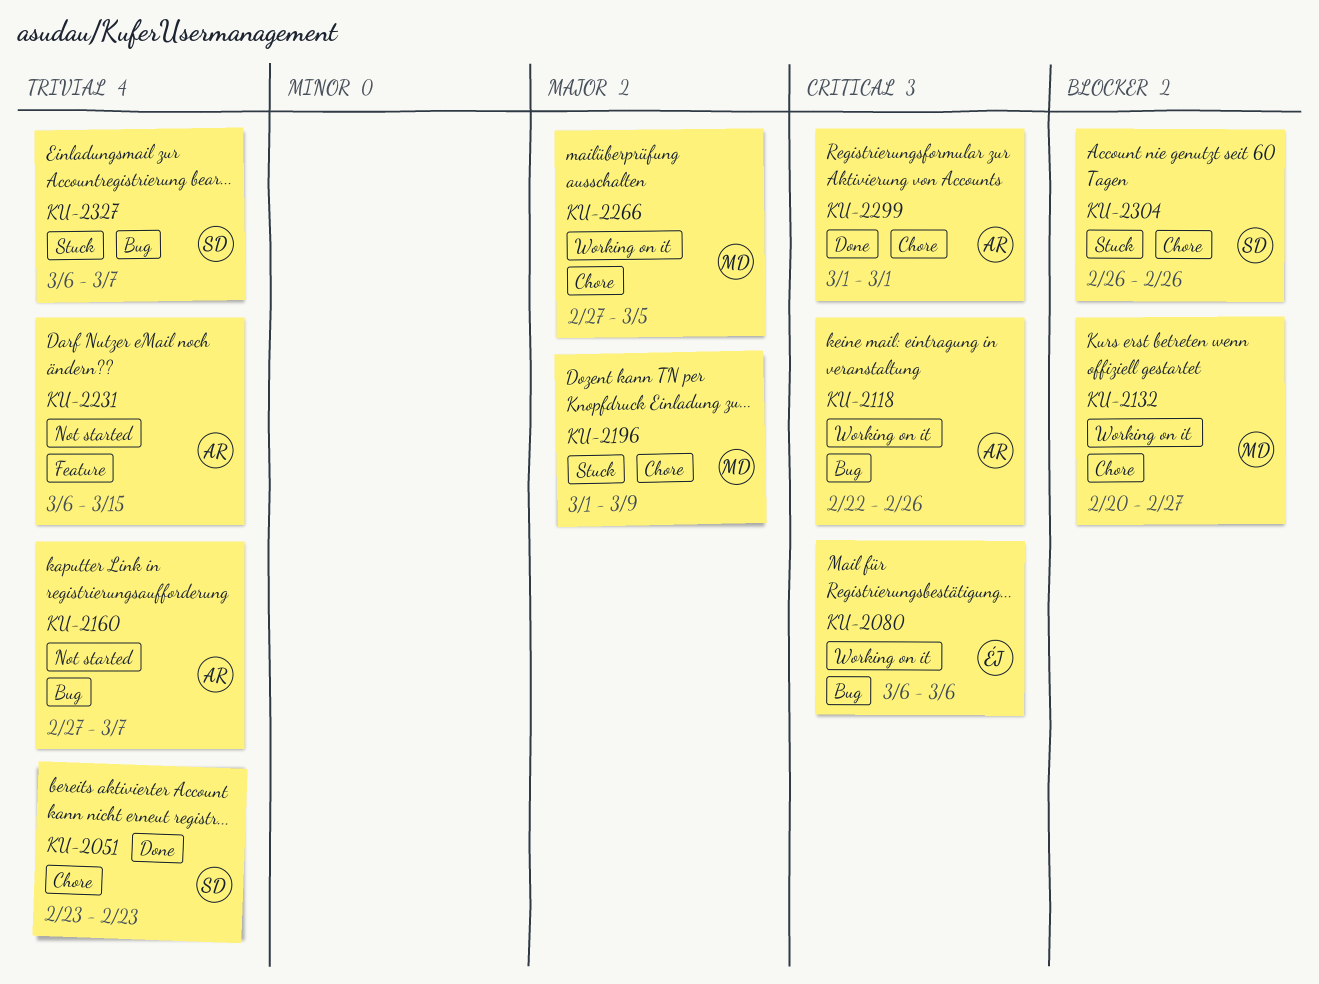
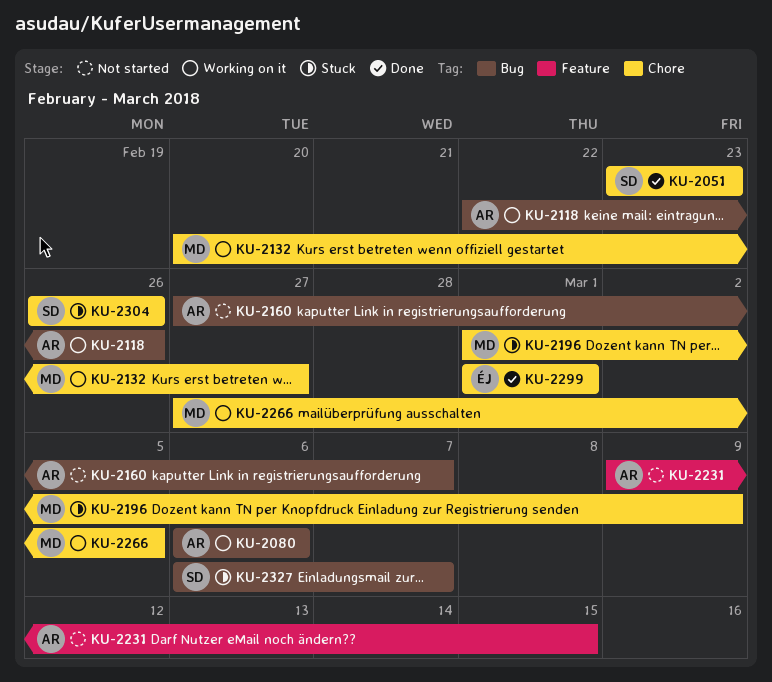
KU-2080, owner: ÉJ -> AR
KU-2231, start: Mar 6 -> Mar 9
KU-2299, owner: AR -> ÉJ

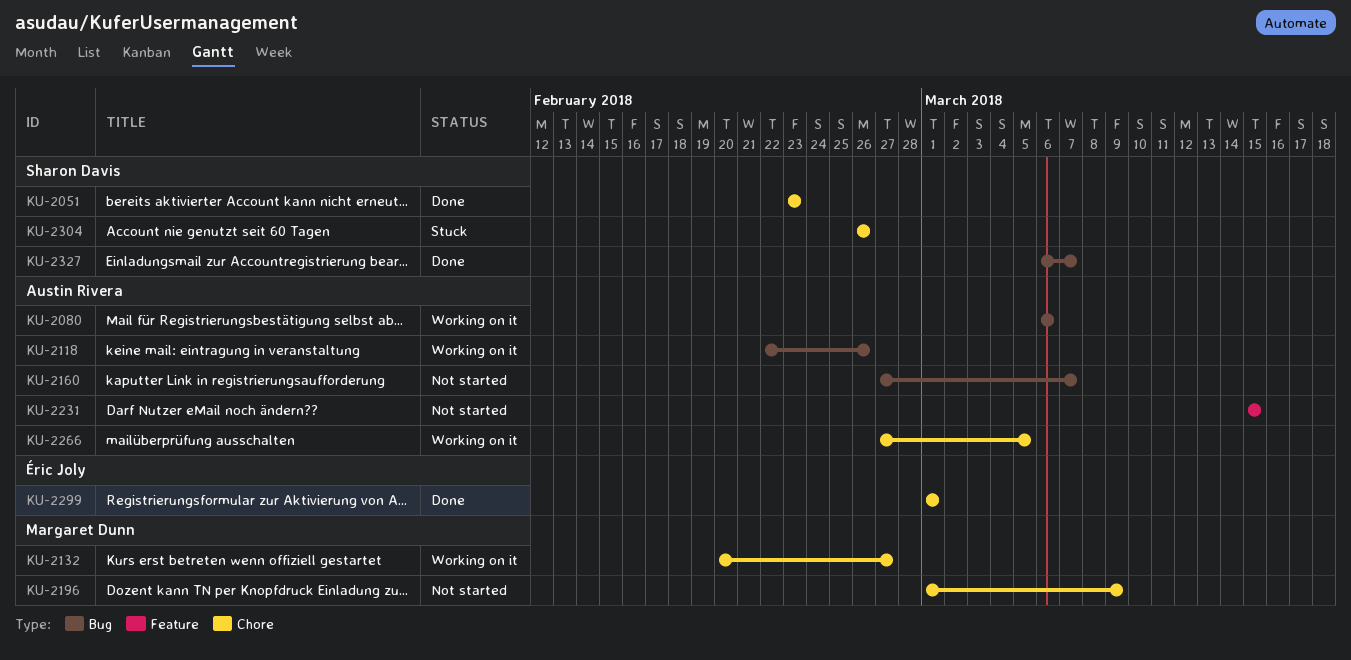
KU-2196, status: Stuck -> Not started
KU-2231, start: Mar 9 -> Mar 15
KU-2266, owner: Margaret Dunn -> Austin Rivera
KU-2327, status: Stuck -> Done

